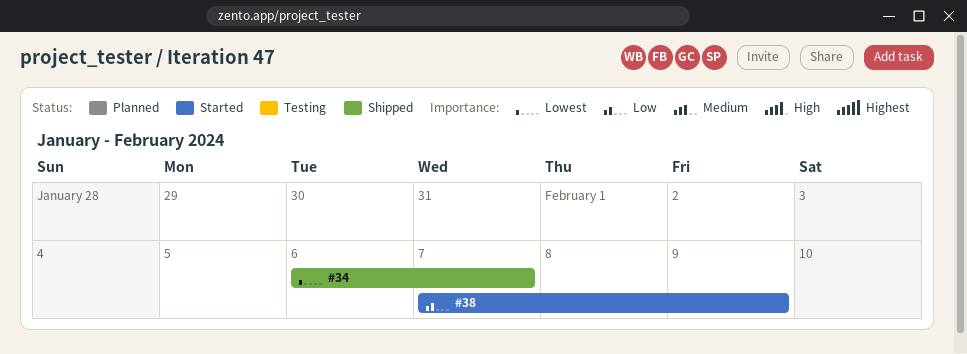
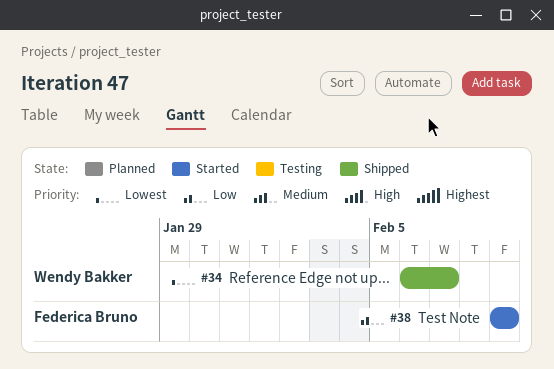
#38, start: Feb 7 -> Feb 9

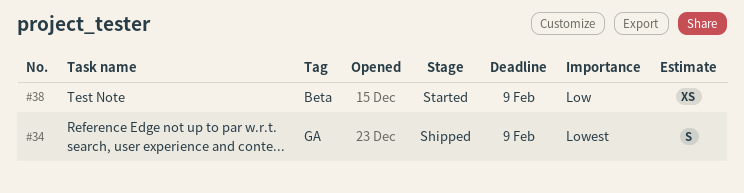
#34, due: Feb 7 -> Feb 9

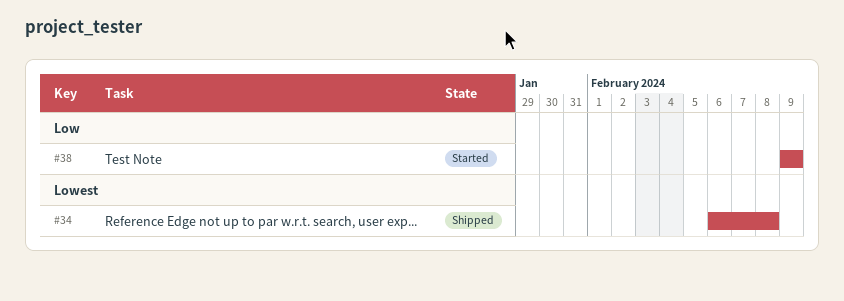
#34, due: Feb 9 -> Feb 8

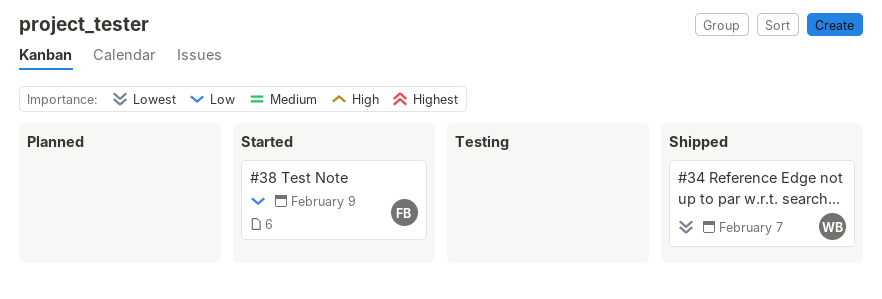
#34, due: Feb 8 -> Feb 7

